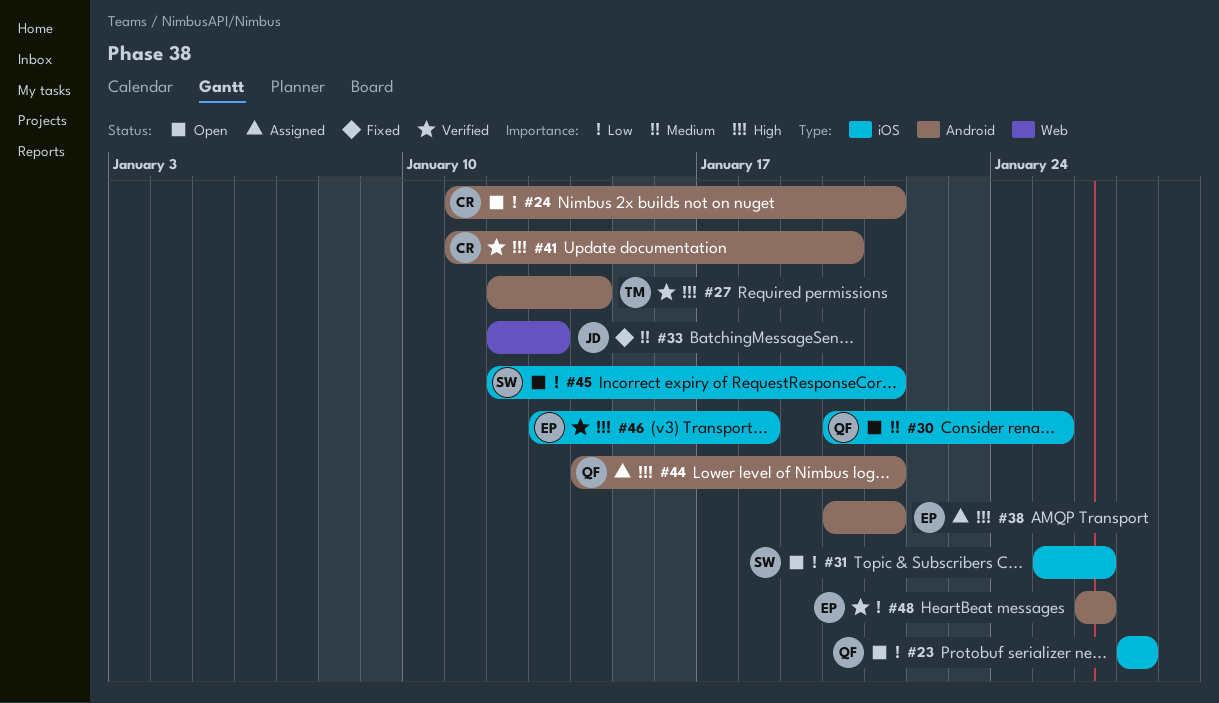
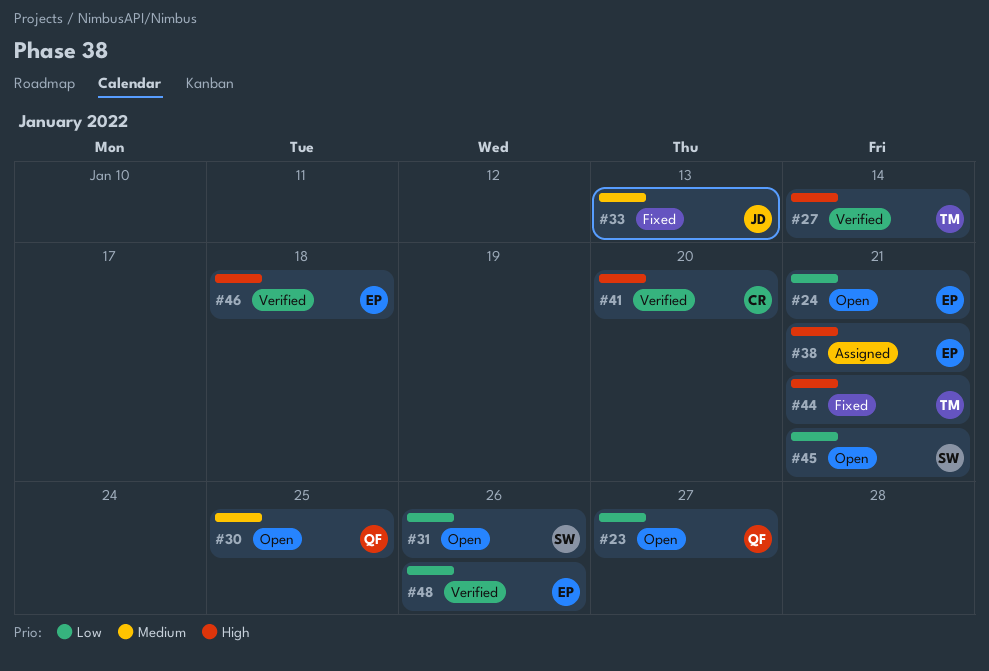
#24, owner: CR -> EP
#44, status: Assigned -> Fixed
#44, owner: QF -> TM

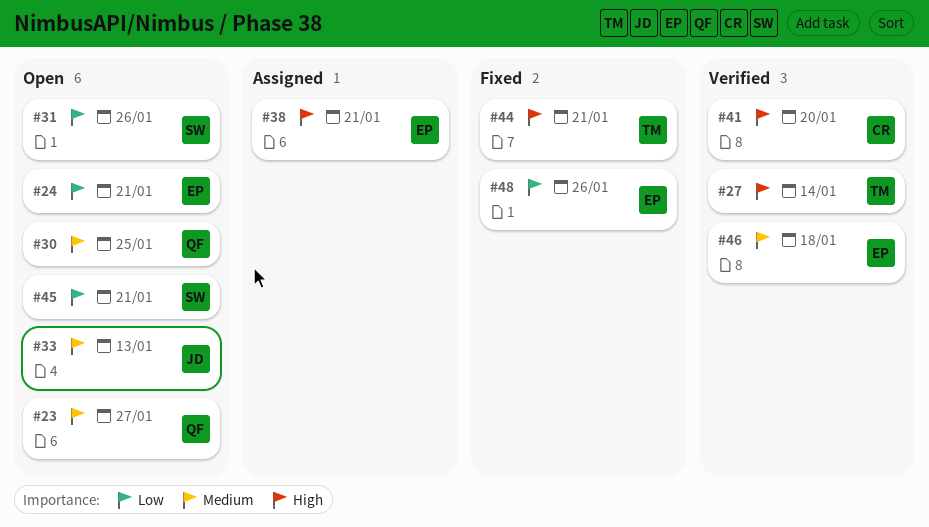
#23, priority: Low -> Medium
#33, status: Fixed -> Open
#46, priority: High -> Medium
#48, status: Verified -> Fixed

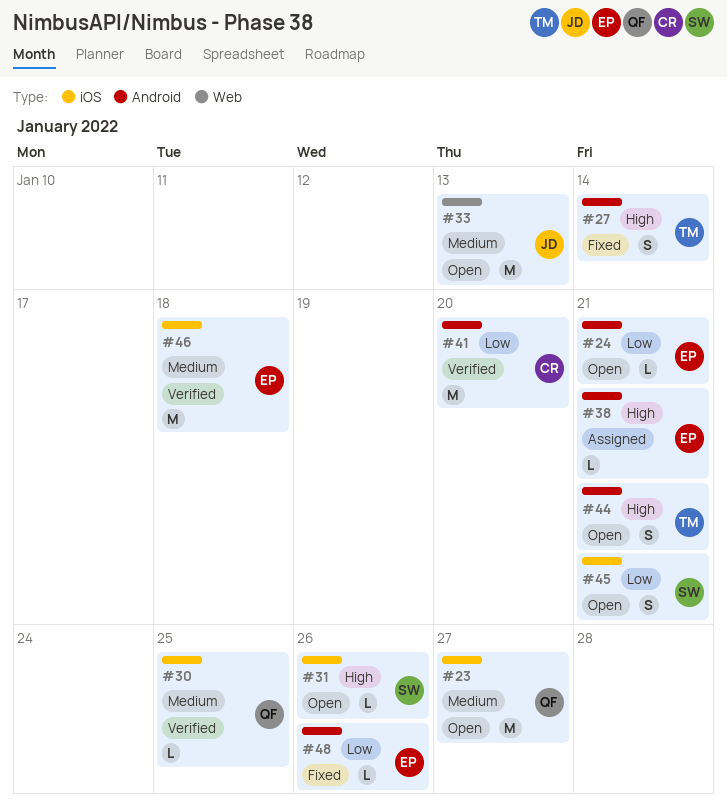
#27, status: Verified -> Fixed
#30, status: Open -> Verified
#31, priority: Low -> High
#41, priority: High -> Low
#44, status: Fixed -> Open

